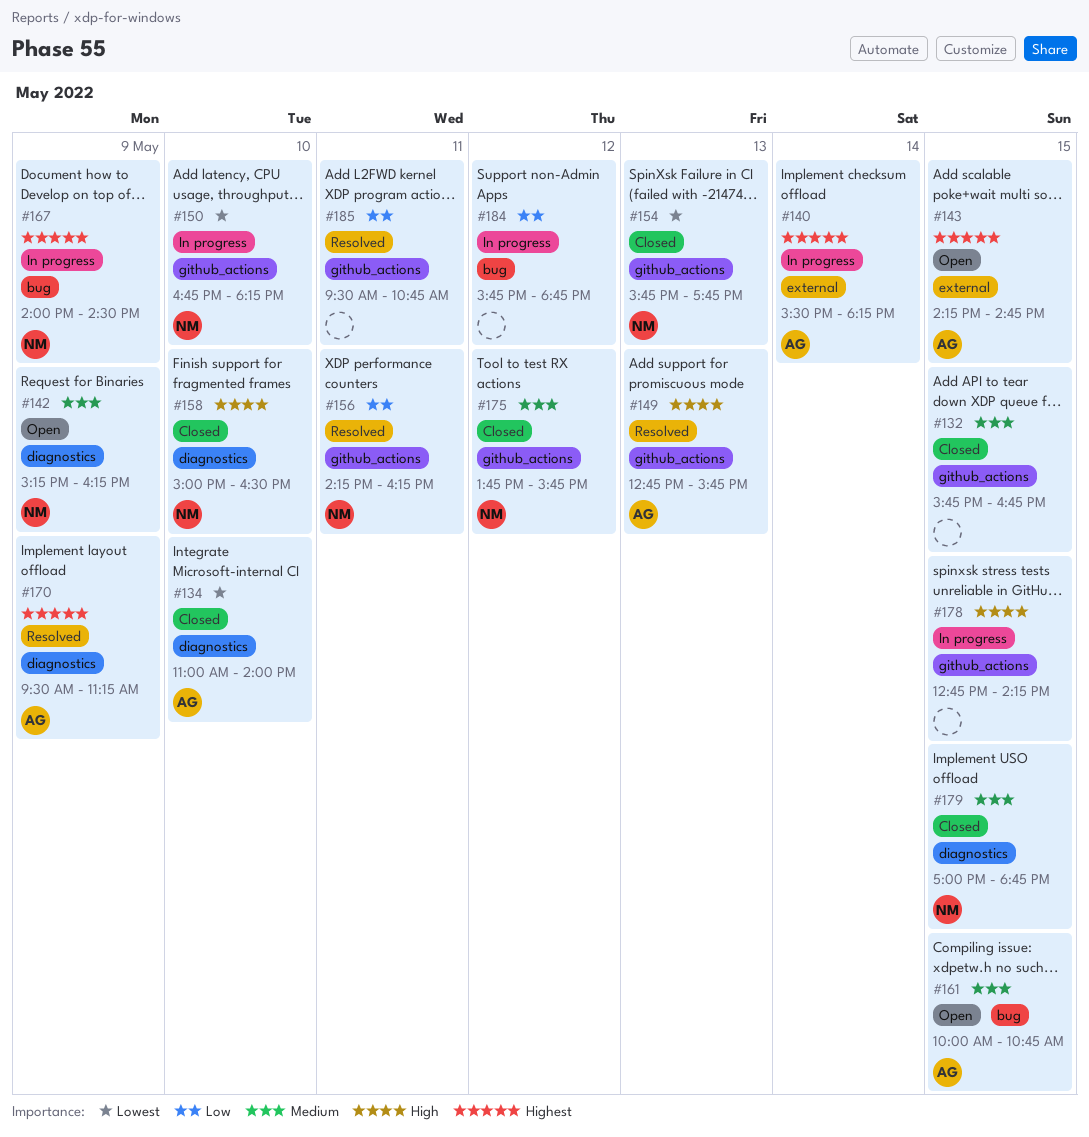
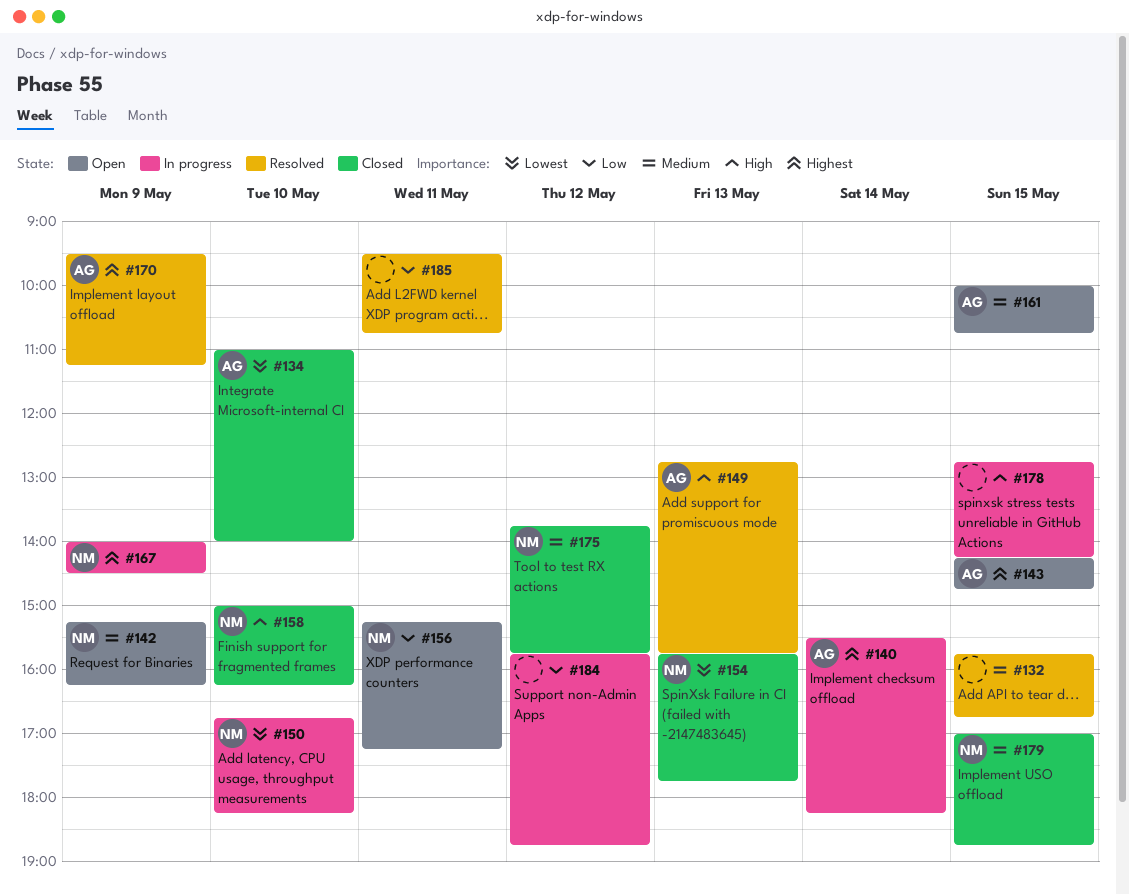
#132, status: Closed -> Resolved
#156, status: Resolved -> Open
#156, begins: 14:15 -> 15:15
#156, ends: 16:15 -> 17:15
#158, ends: 16:30 -> 16:15

